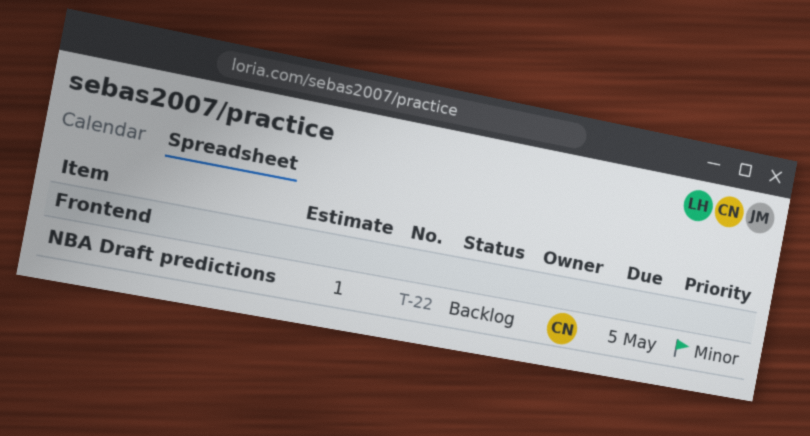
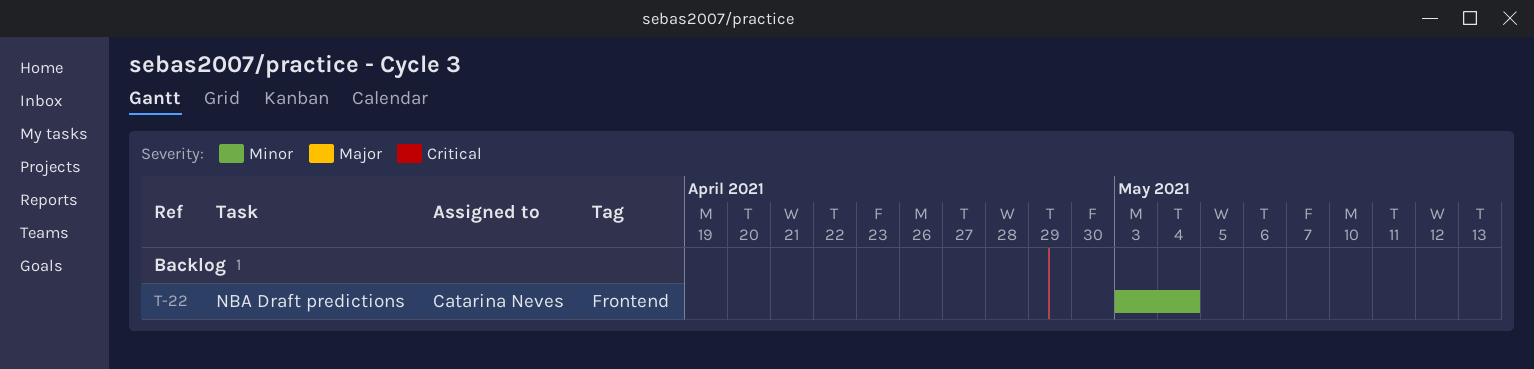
T-22, due: May 5 -> May 4

